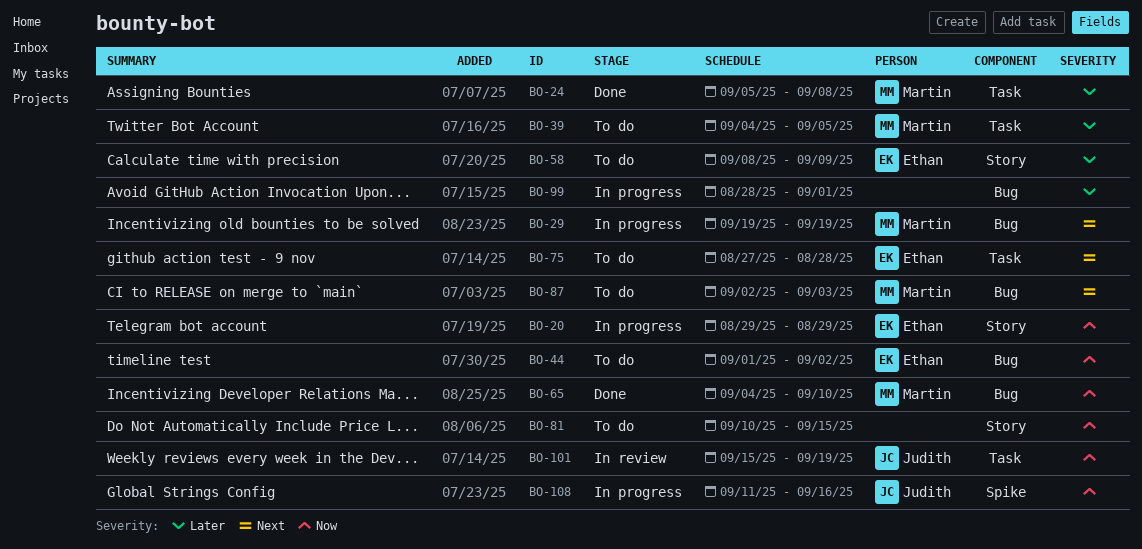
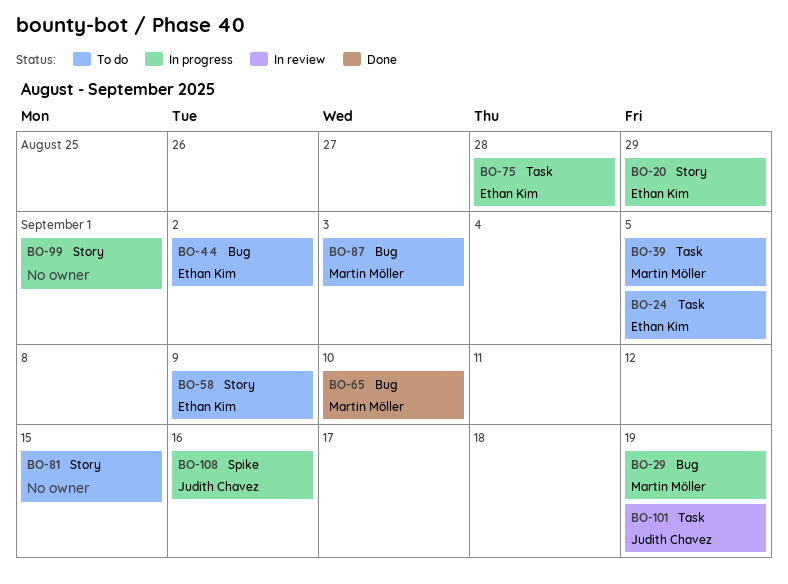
BO-24, status: Done -> To do
BO-24, owner: Martin Möller -> Ethan Kim
BO-24, due: Sep 8 -> Sep 5
BO-75, status: To do -> In progress
BO-99, label: Bug -> Story

